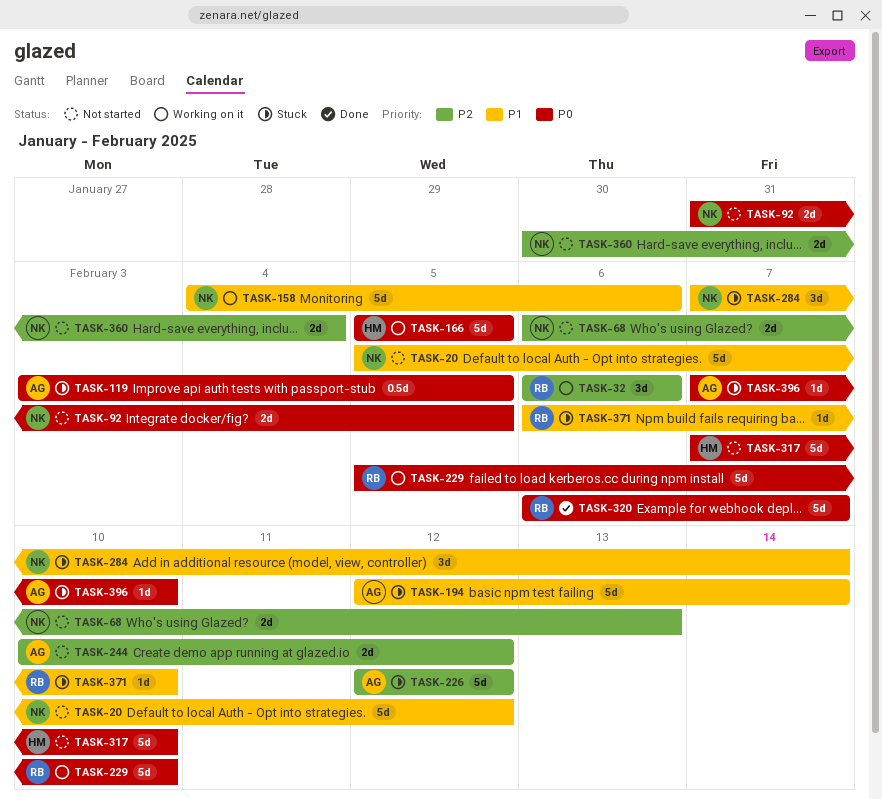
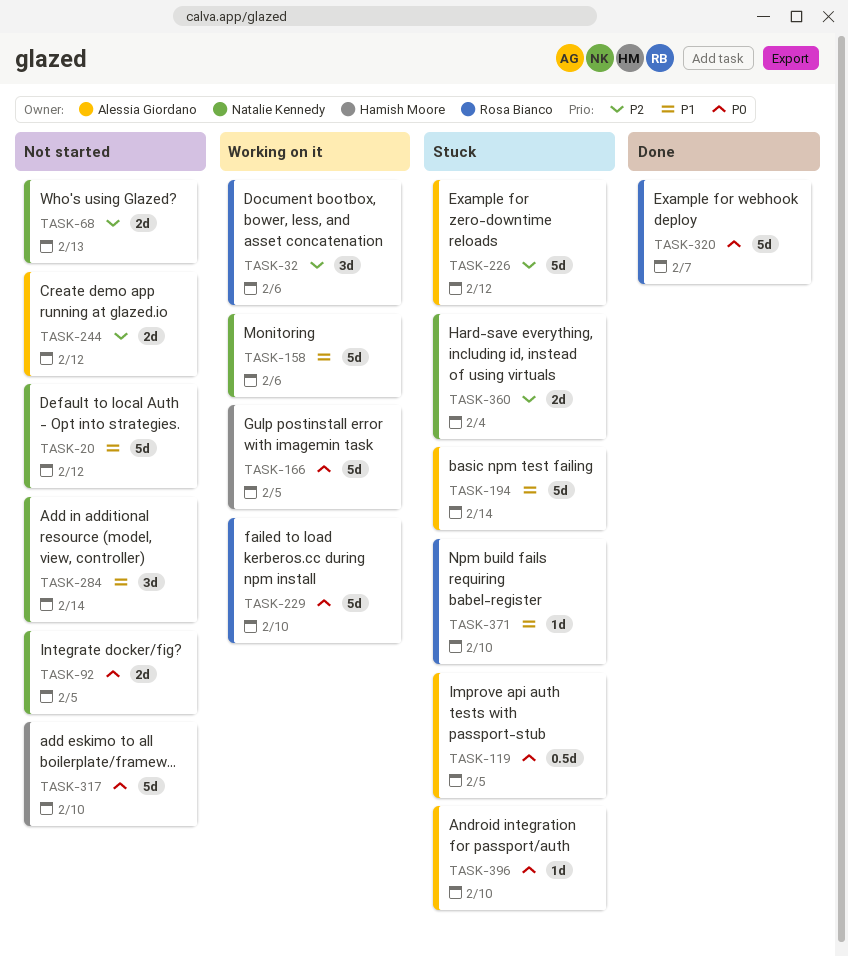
TASK-284, status: Stuck -> Not started
TASK-360, status: Not started -> Stuck

